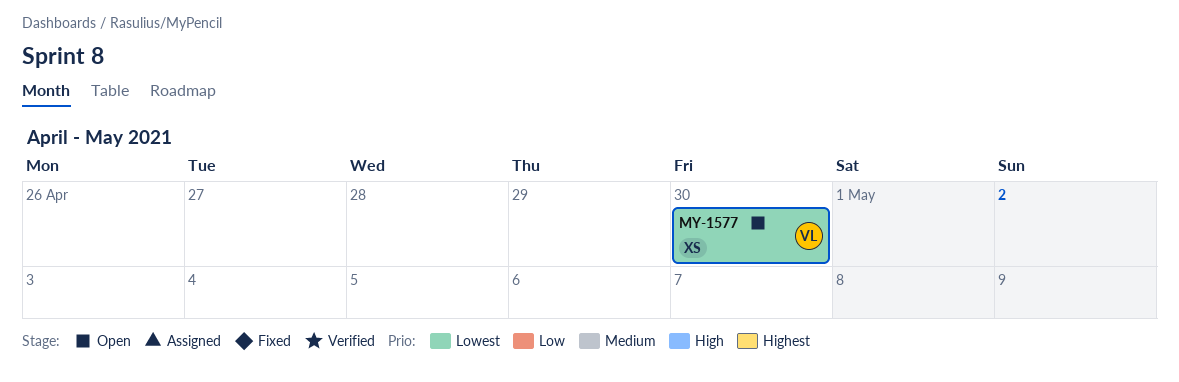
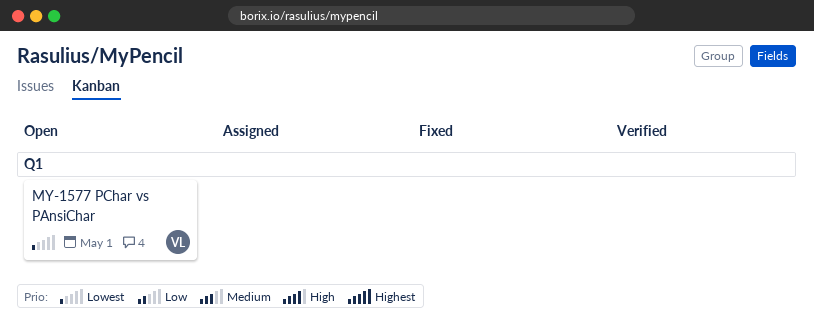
MY-1577, due: Apr 30 -> May 1

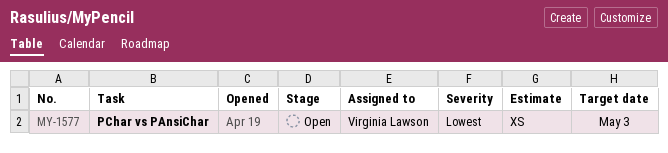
MY-1577, due: May 1 -> May 3

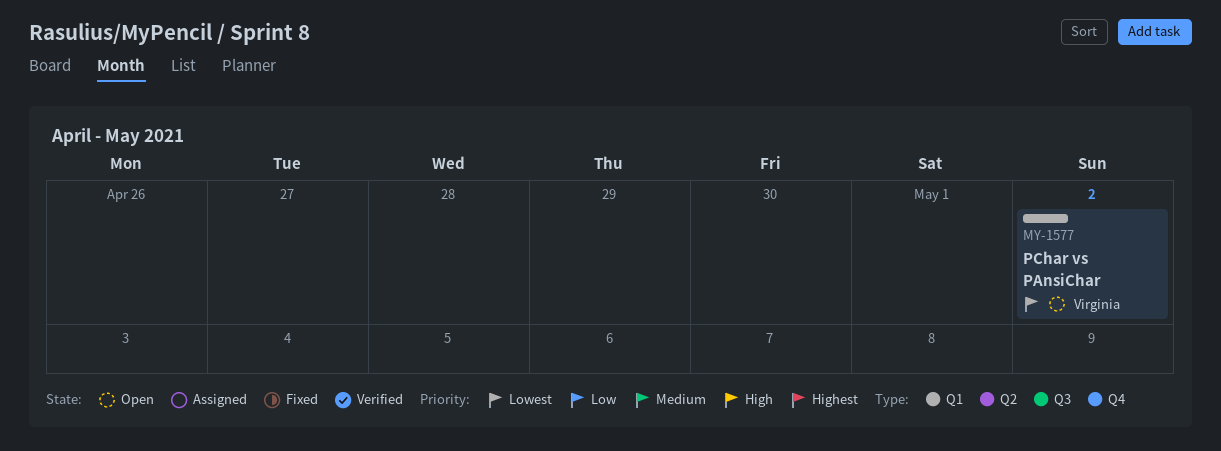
MY-1577, due: May 3 -> May 2

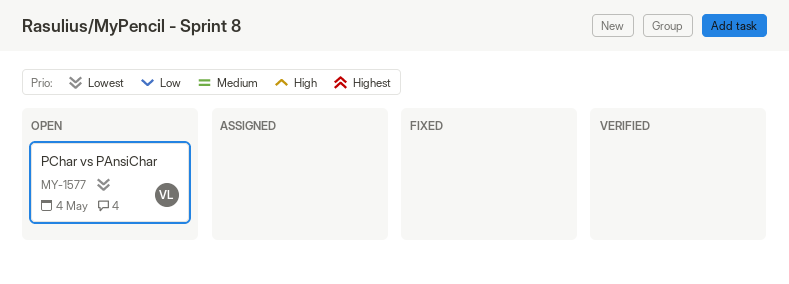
MY-1577, due: May 2 -> May 4

